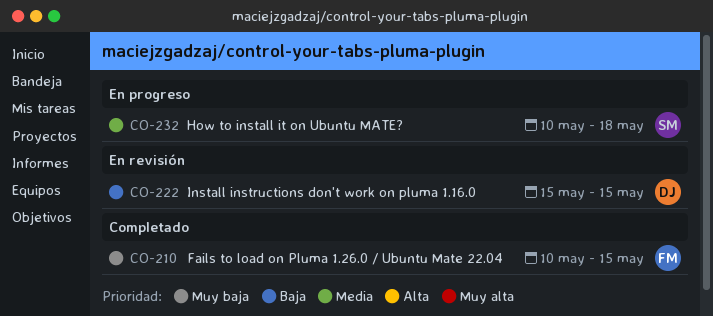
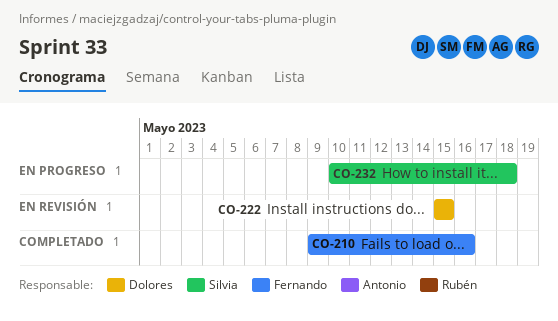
CO-210, start: May 10 -> May 9
CO-210, due: May 15 -> May 16

